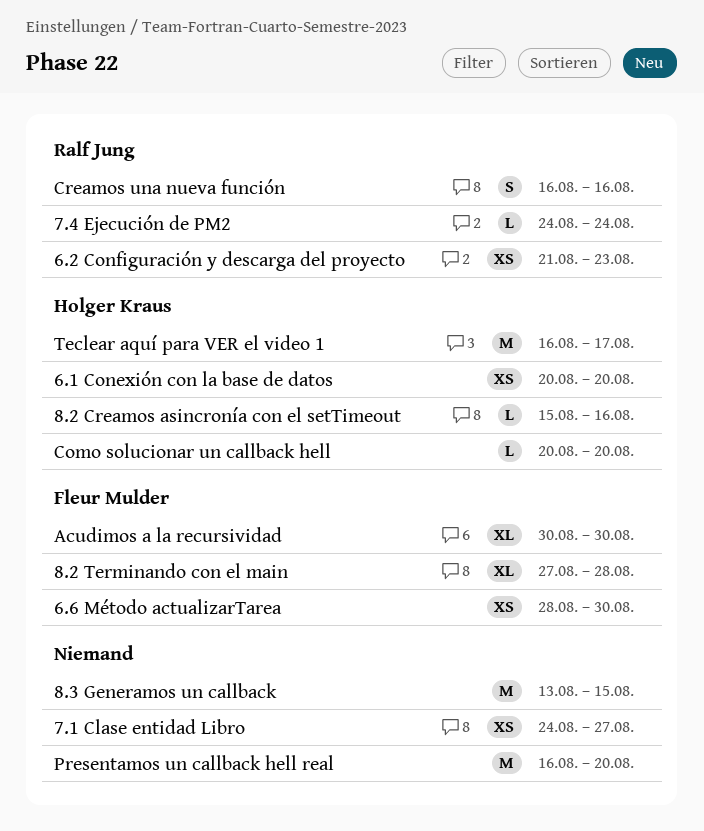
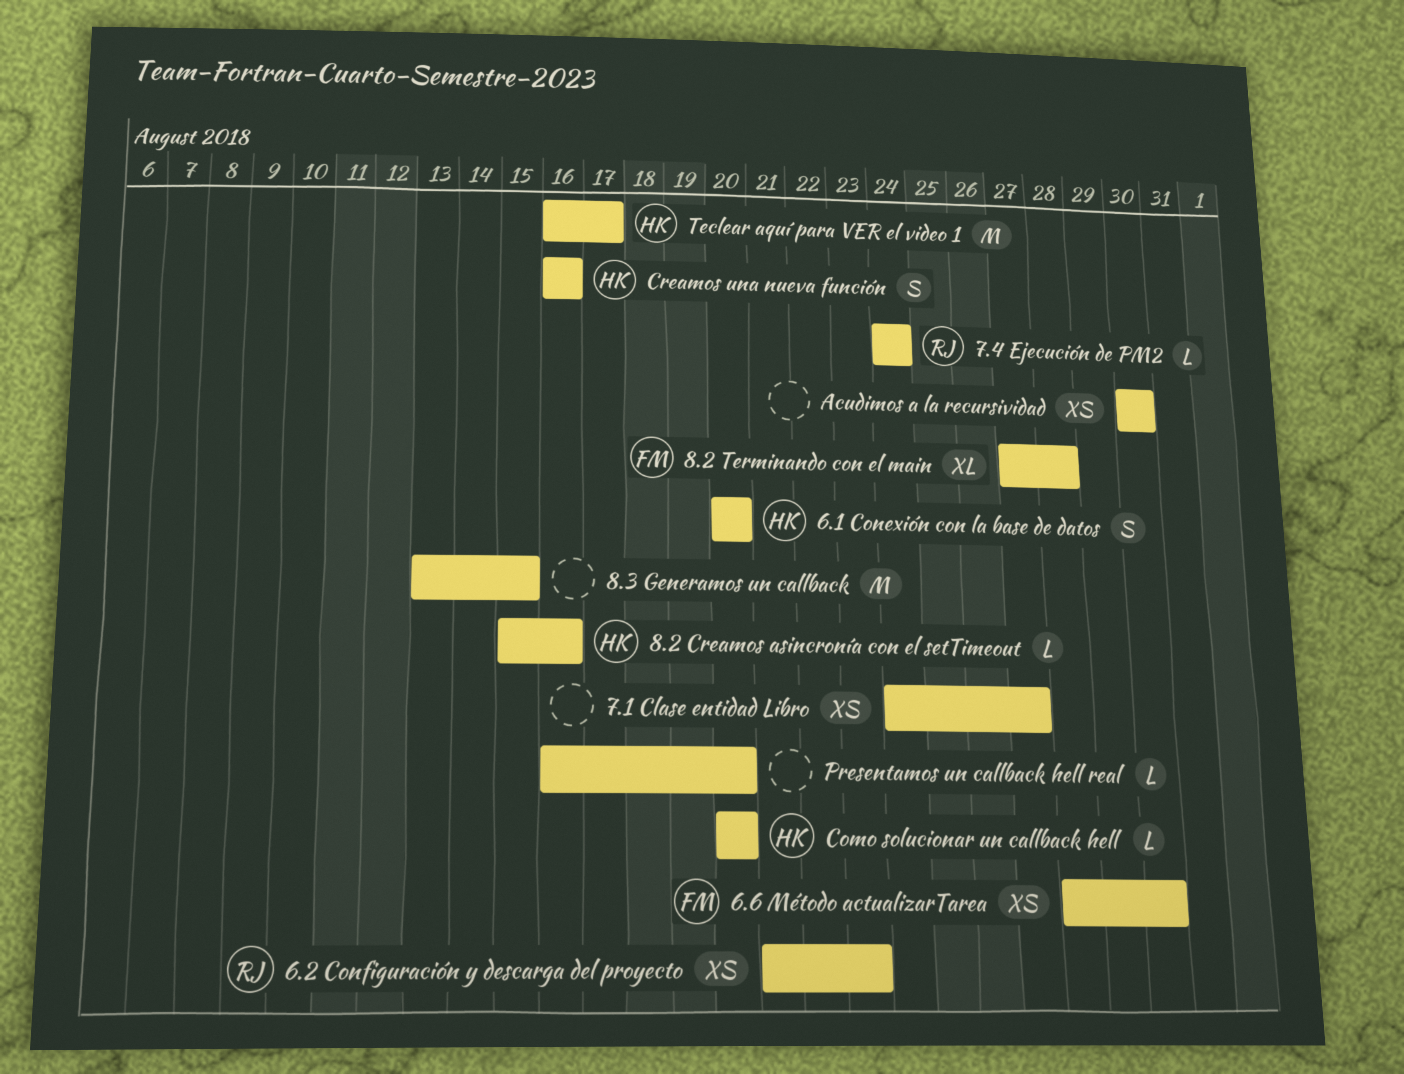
6.1 Conexión con la base de datos, estimate: XS -> S
Acudimos a la recursividad, owner: Fleur Mulder -> none
Acudimos a la recursividad, estimate: XL -> XS
Creamos una nueva función, owner: Ralf Jung -> Holger Kraus
Presentamos un callback hell real, estimate: M -> L

